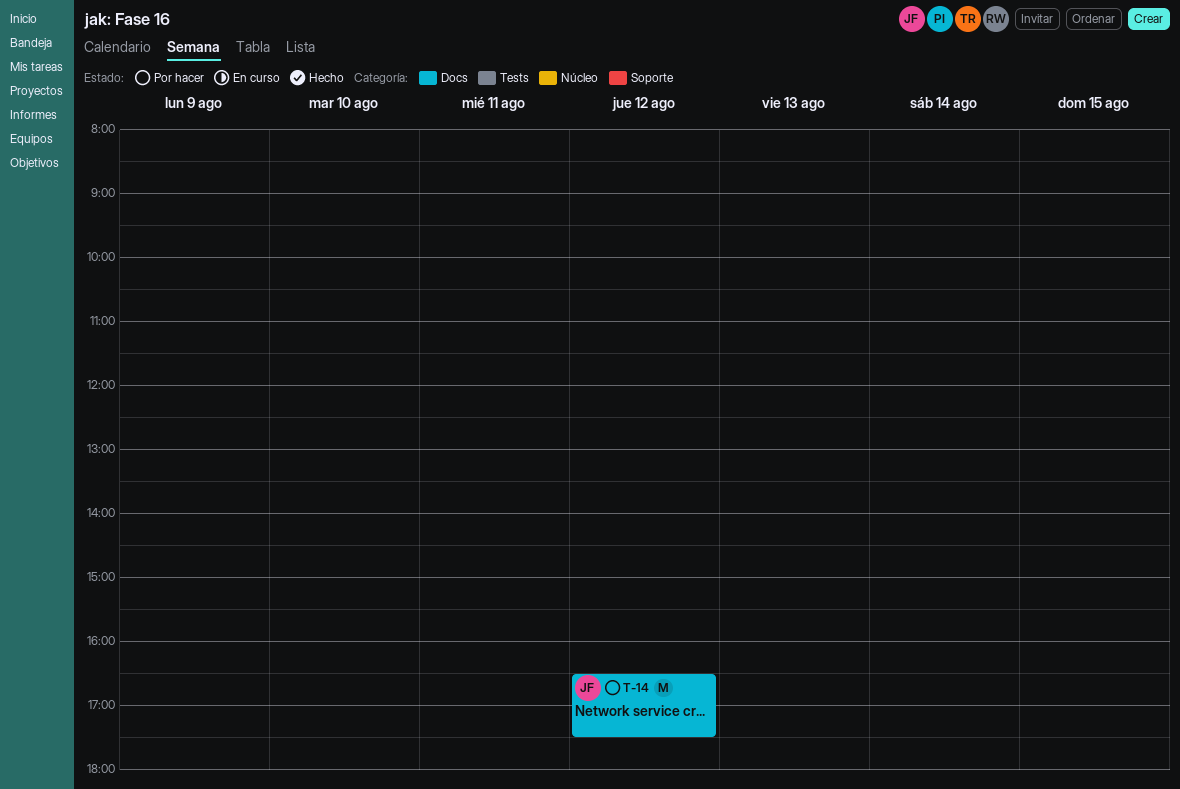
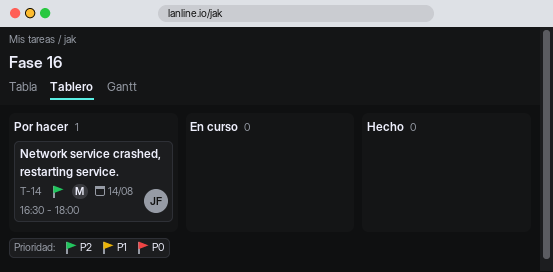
T-14, day: Aug 12 -> Aug 14
T-14, ends: 17:30 -> 18:00

